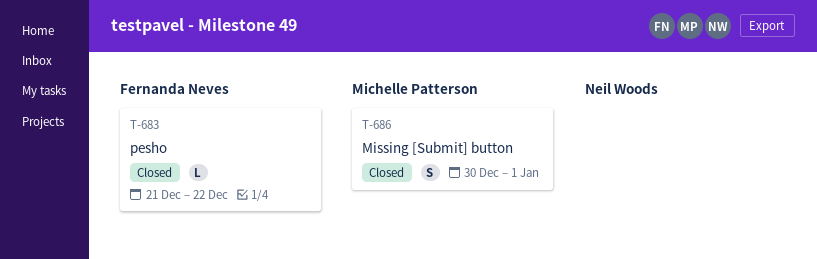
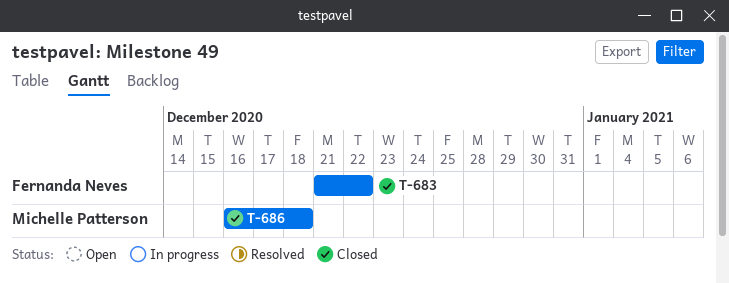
T-686, start: Dec 30 -> Dec 16
T-686, due: Jan 1 -> Dec 18

